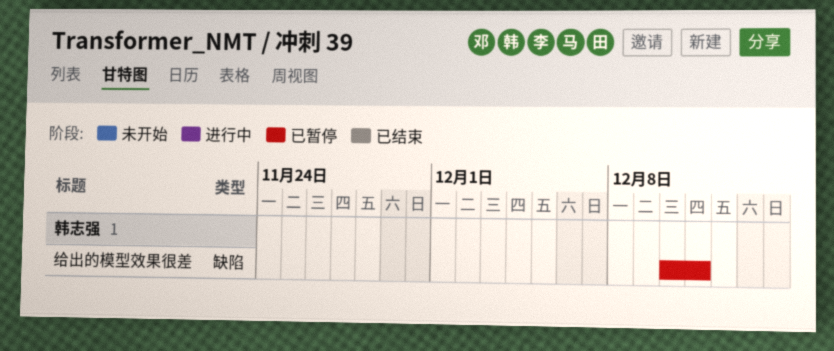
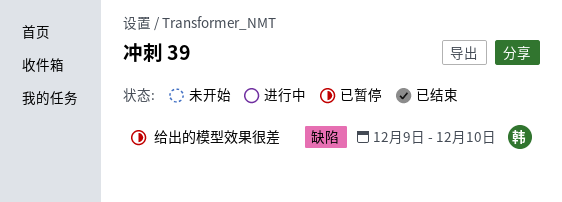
给出的模型效果很差, start: Dec 10 -> Dec 9
给出的模型效果很差, due: Dec 11 -> Dec 10

